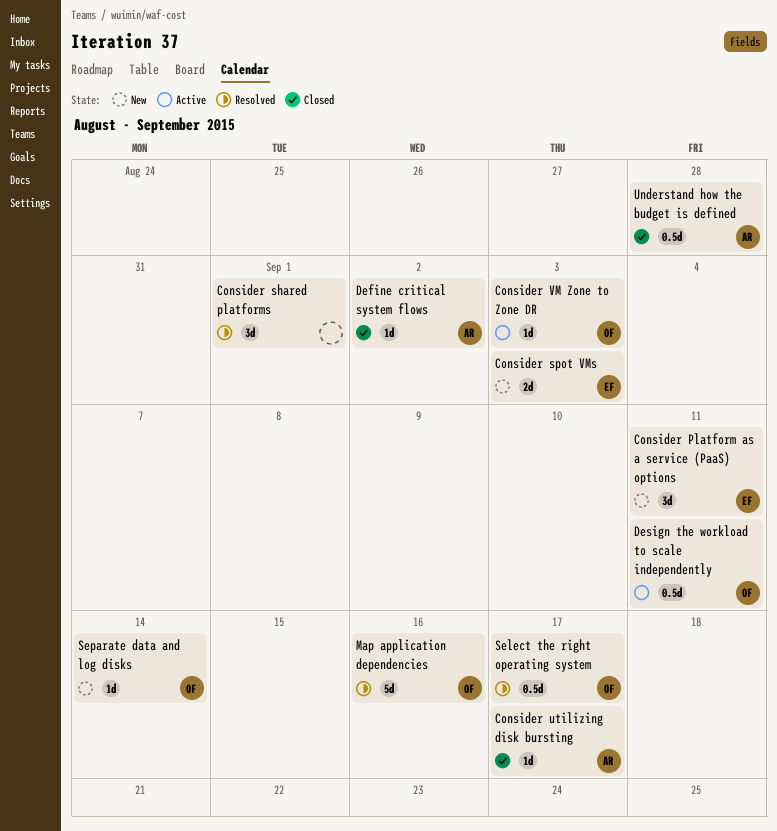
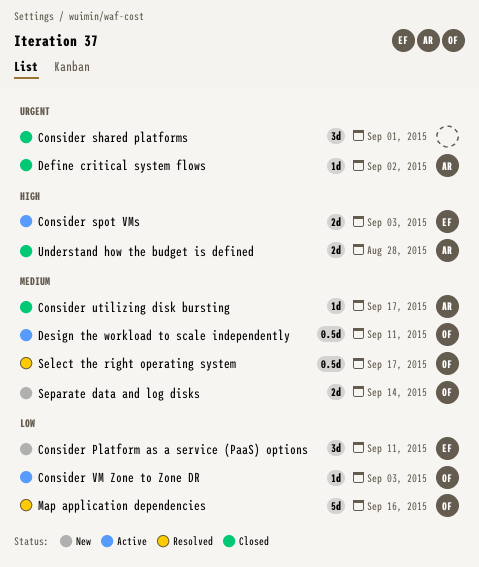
Consider shared platforms, status: Resolved -> Closed
Consider spot VMs, status: New -> Active
Separate data and log disks, estimate: 1d -> 2d
Understand how the budget is defined, estimate: 0.5d -> 2d

